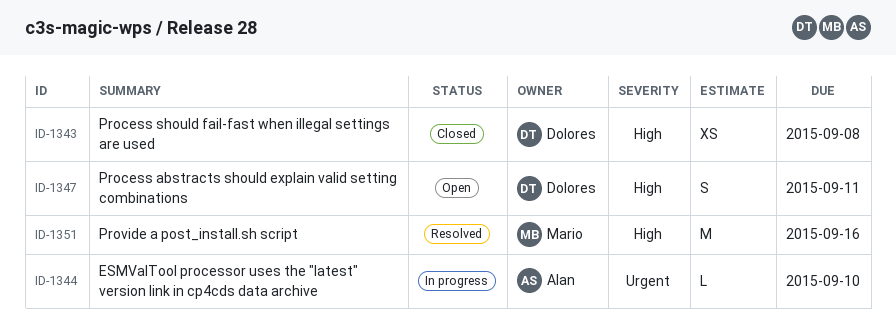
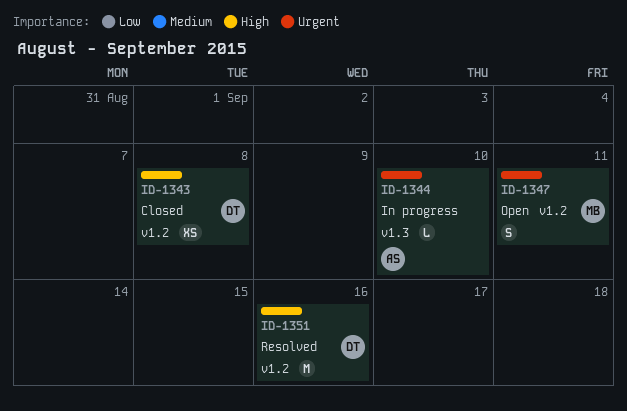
ID-1347, owner: Dolores -> Mario
ID-1347, priority: High -> Urgent
ID-1351, owner: Mario -> Dolores

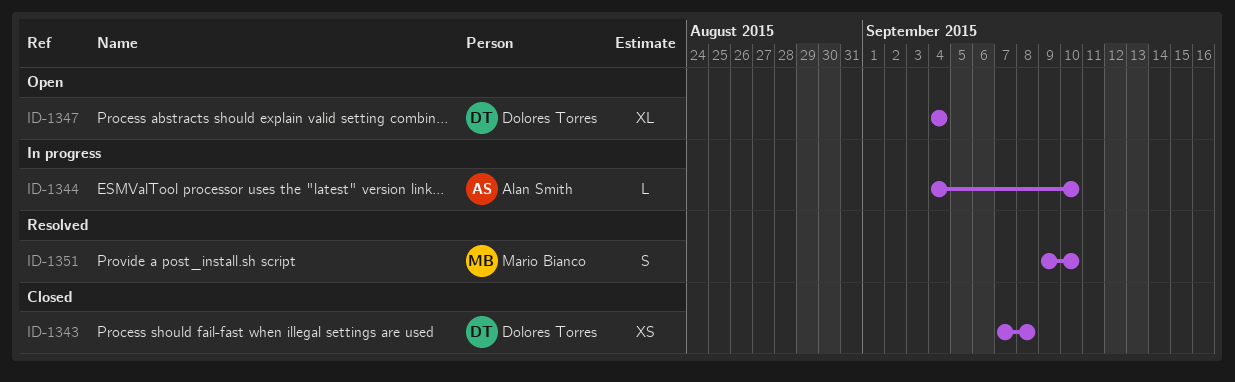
ID-1347, owner: Mario Bianco -> Dolores Torres
ID-1347, estimate: S -> XL
ID-1347, due: Sep 11 -> Sep 4
ID-1351, owner: Dolores Torres -> Mario Bianco
ID-1351, estimate: M -> S
ID-1351, due: Sep 16 -> Sep 10

